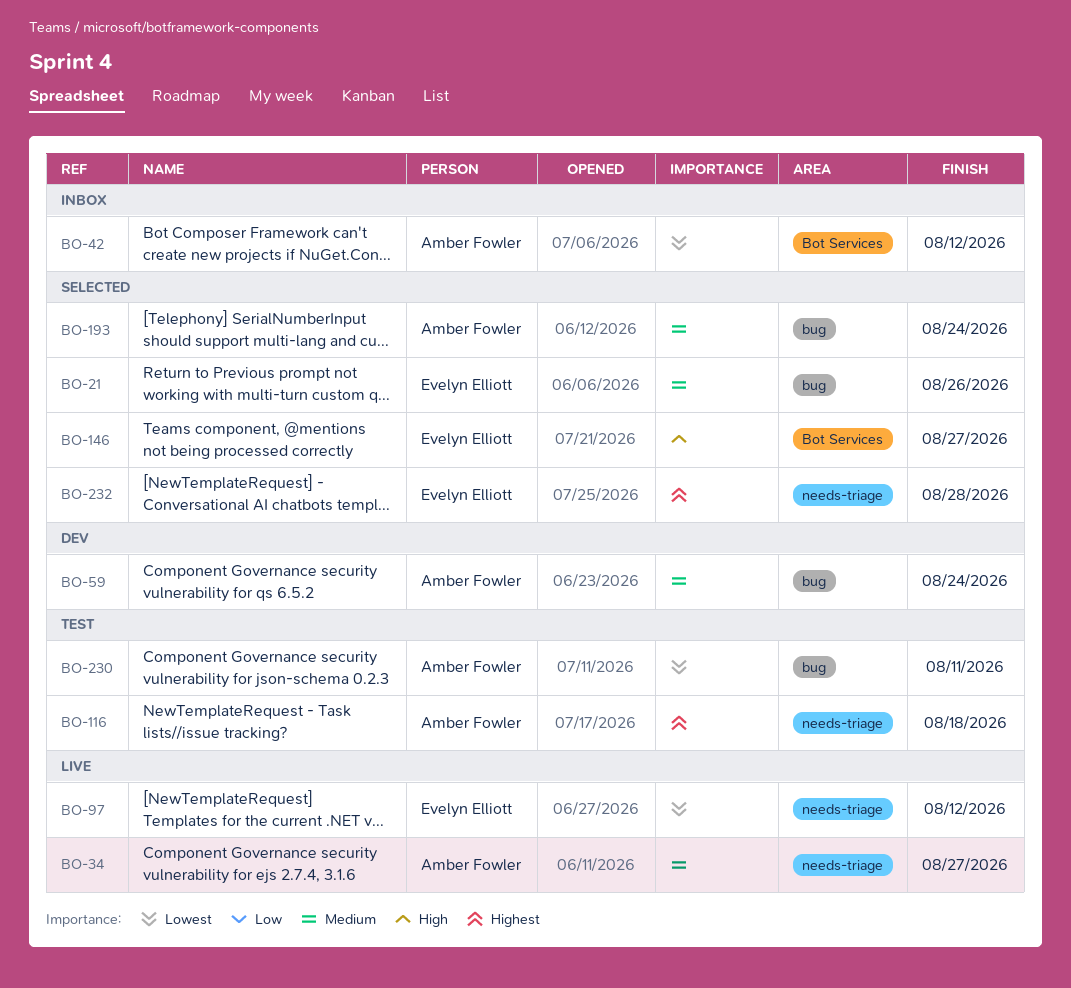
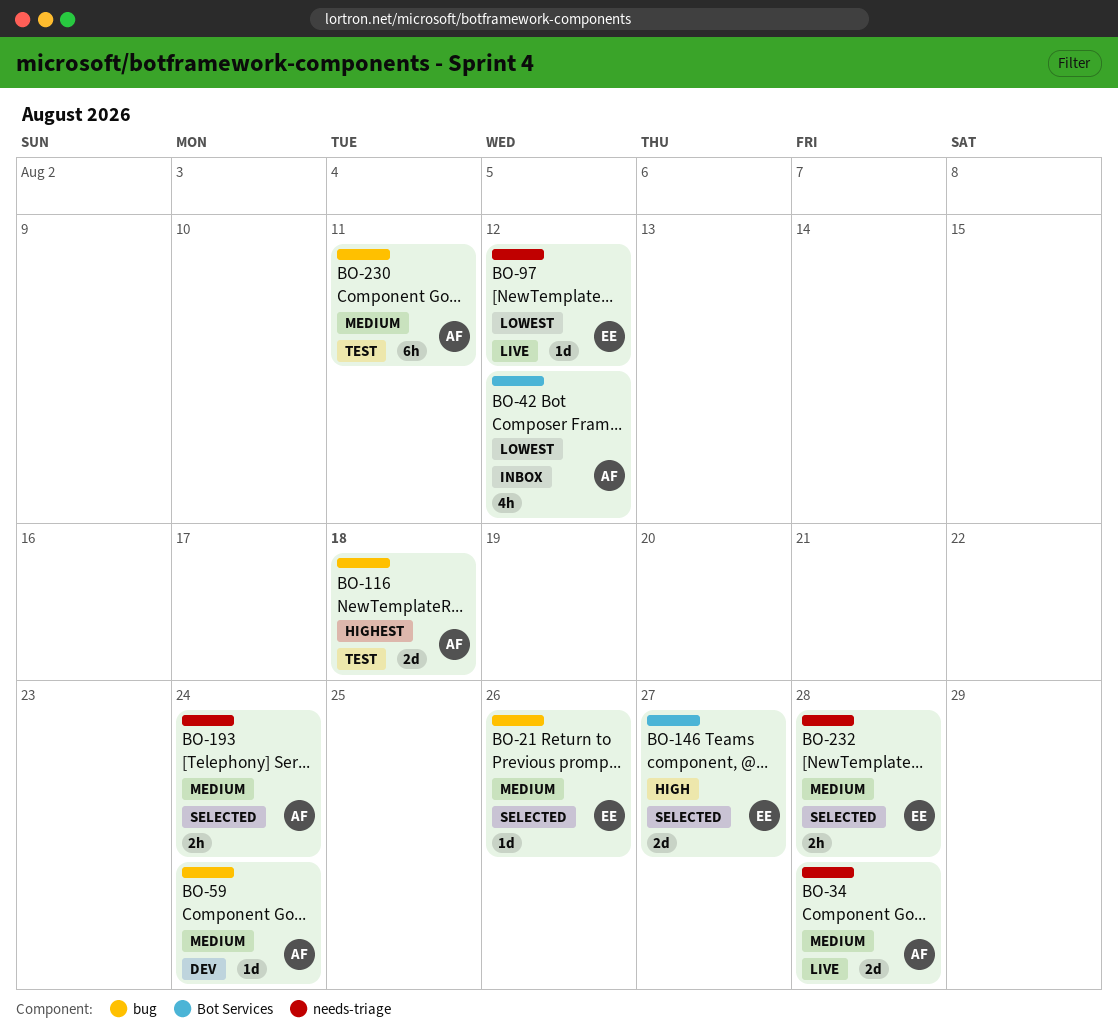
BO-34, due: Aug 27 -> Aug 28
BO-116, label: needs-triage -> bug
BO-193, label: bug -> needs-triage
BO-230, priority: Lowest -> Medium
BO-232, priority: Highest -> Medium

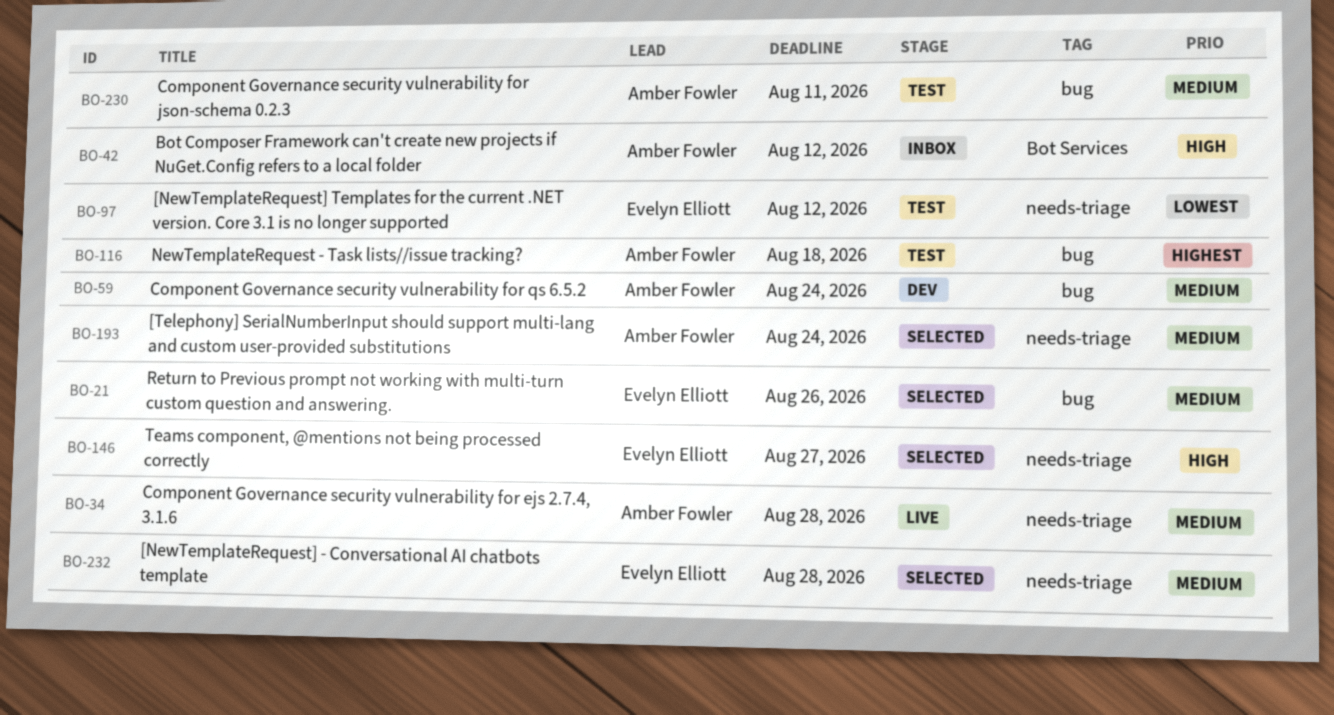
BO-42, priority: Lowest -> High
BO-97, status: Live -> Test
BO-146, label: Bot Services -> needs-triage

